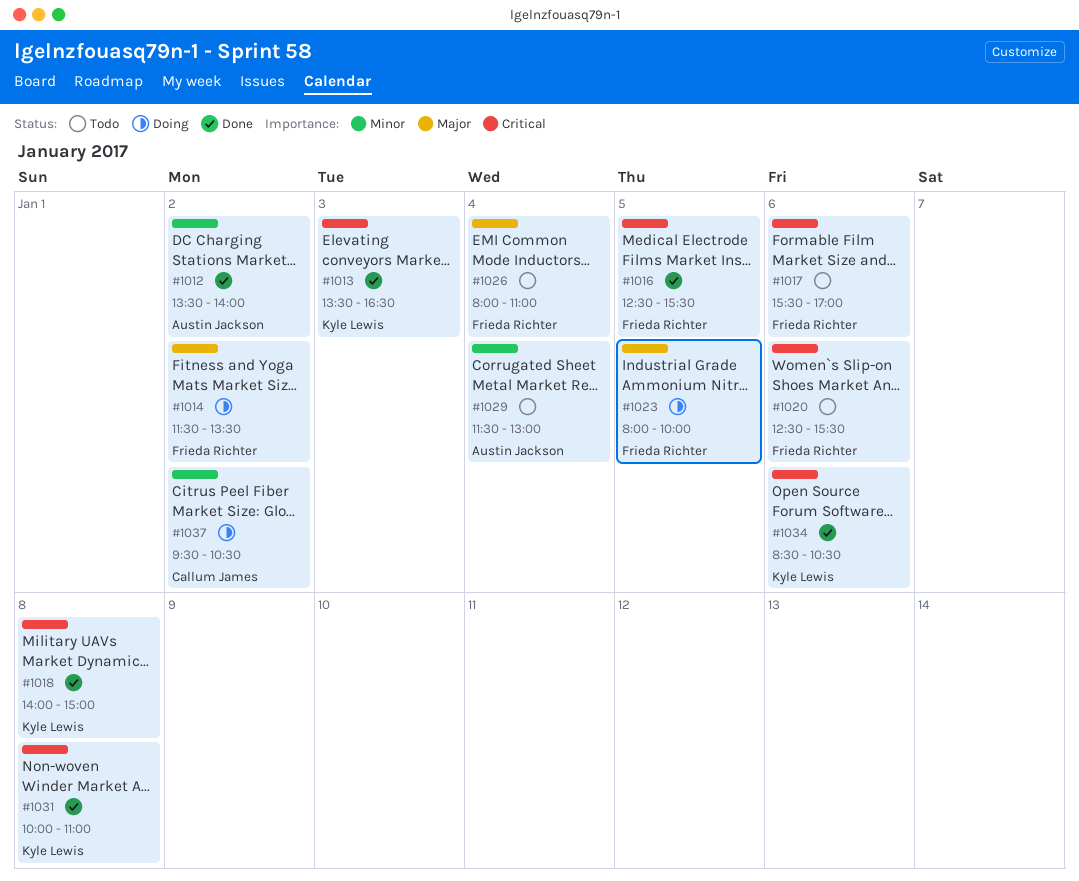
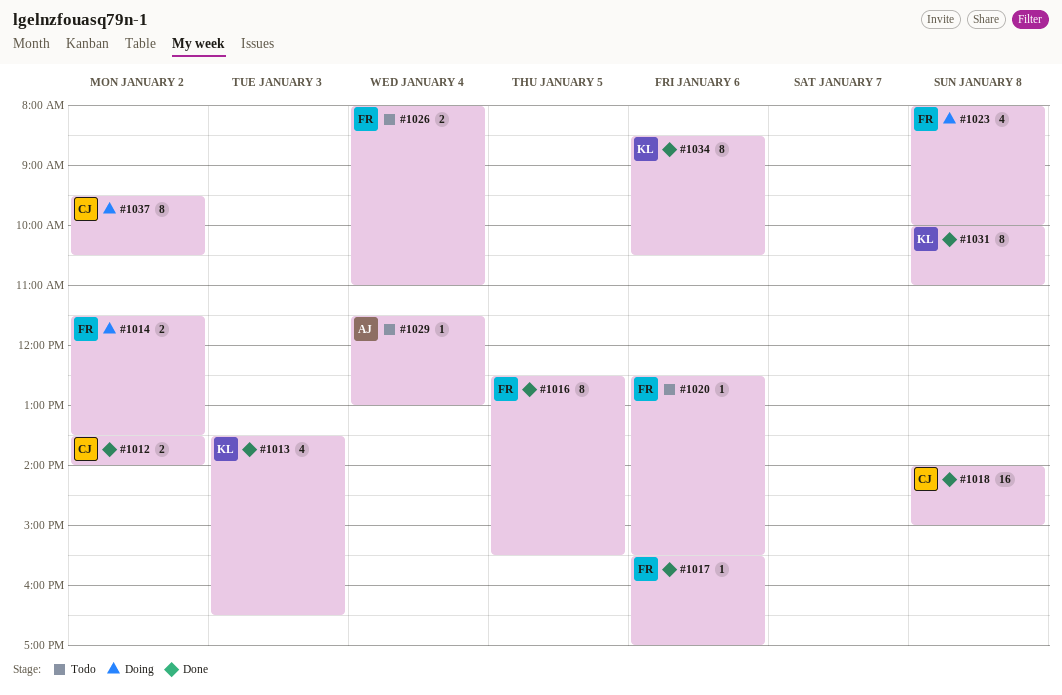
#1012, owner: Austin Jackson -> Callum James
#1017, status: Todo -> Done
#1018, owner: Kyle Lewis -> Callum James
#1023, day: Jan 5 -> Jan 8

